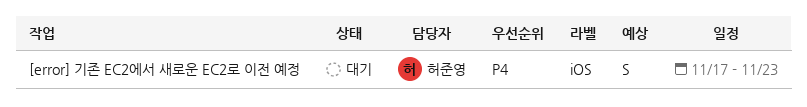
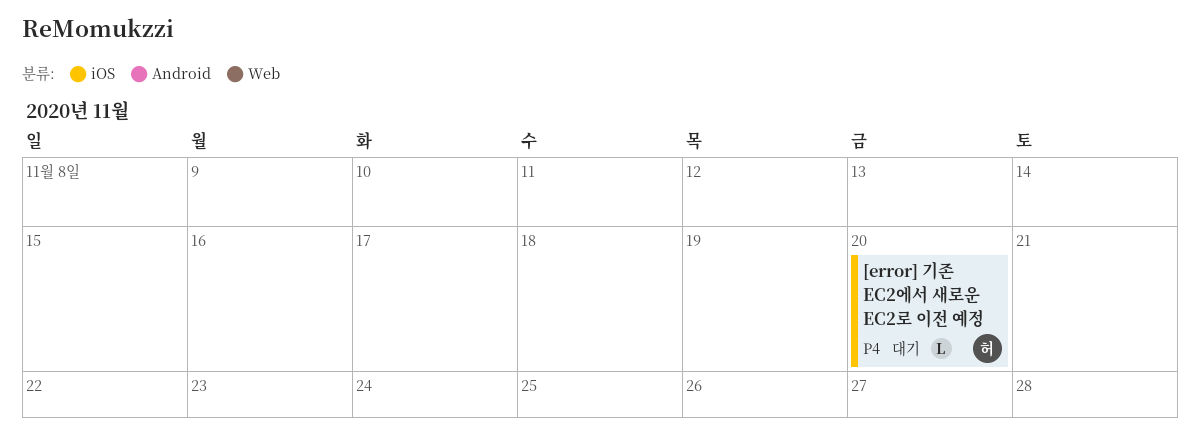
[error] 기존 EC2에서 새로운 EC2로 이전 예정, estimate: S -> L
[error] 기존 EC2에서 새로운 EC2로 이전 예정, due: Nov 23 -> Nov 20

